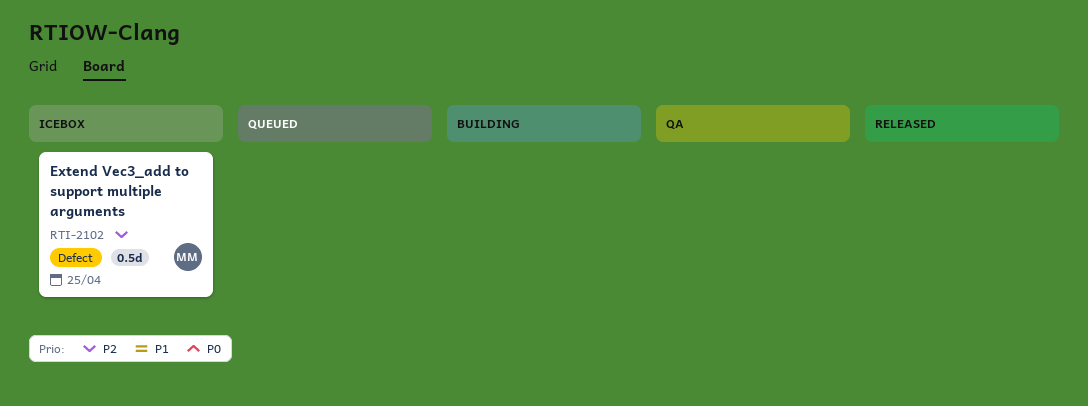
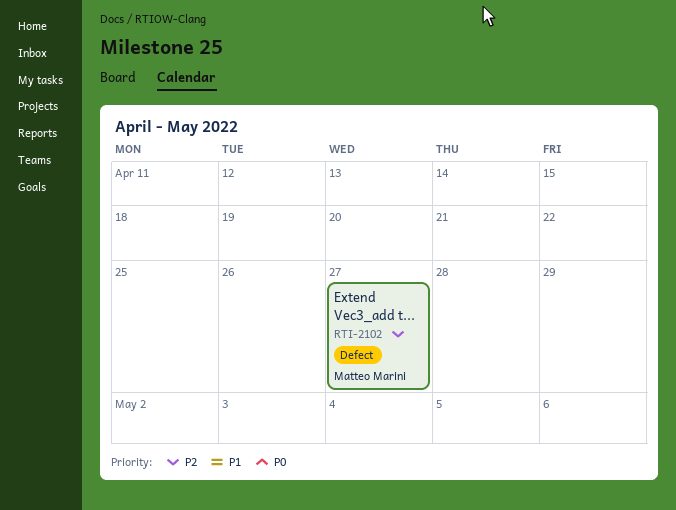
RTI-2102, due: Apr 25 -> Apr 27

